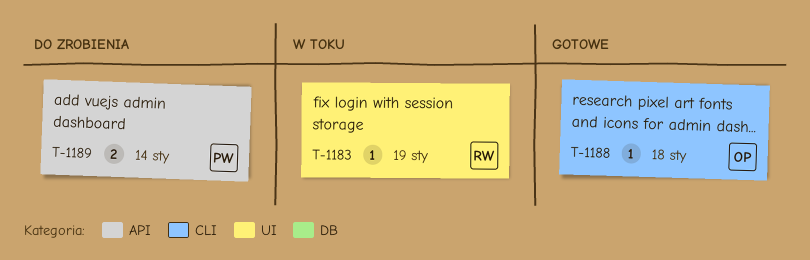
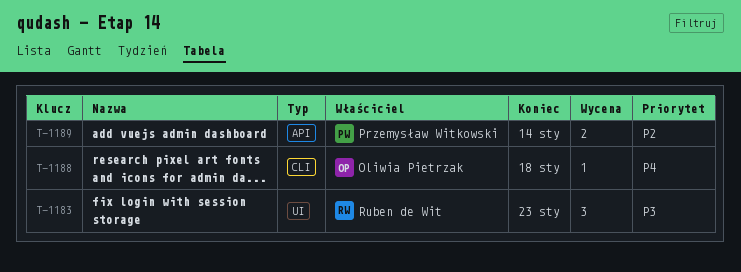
T-1183, estimate: 1 -> 3
T-1183, due: Jan 19 -> Jan 23

